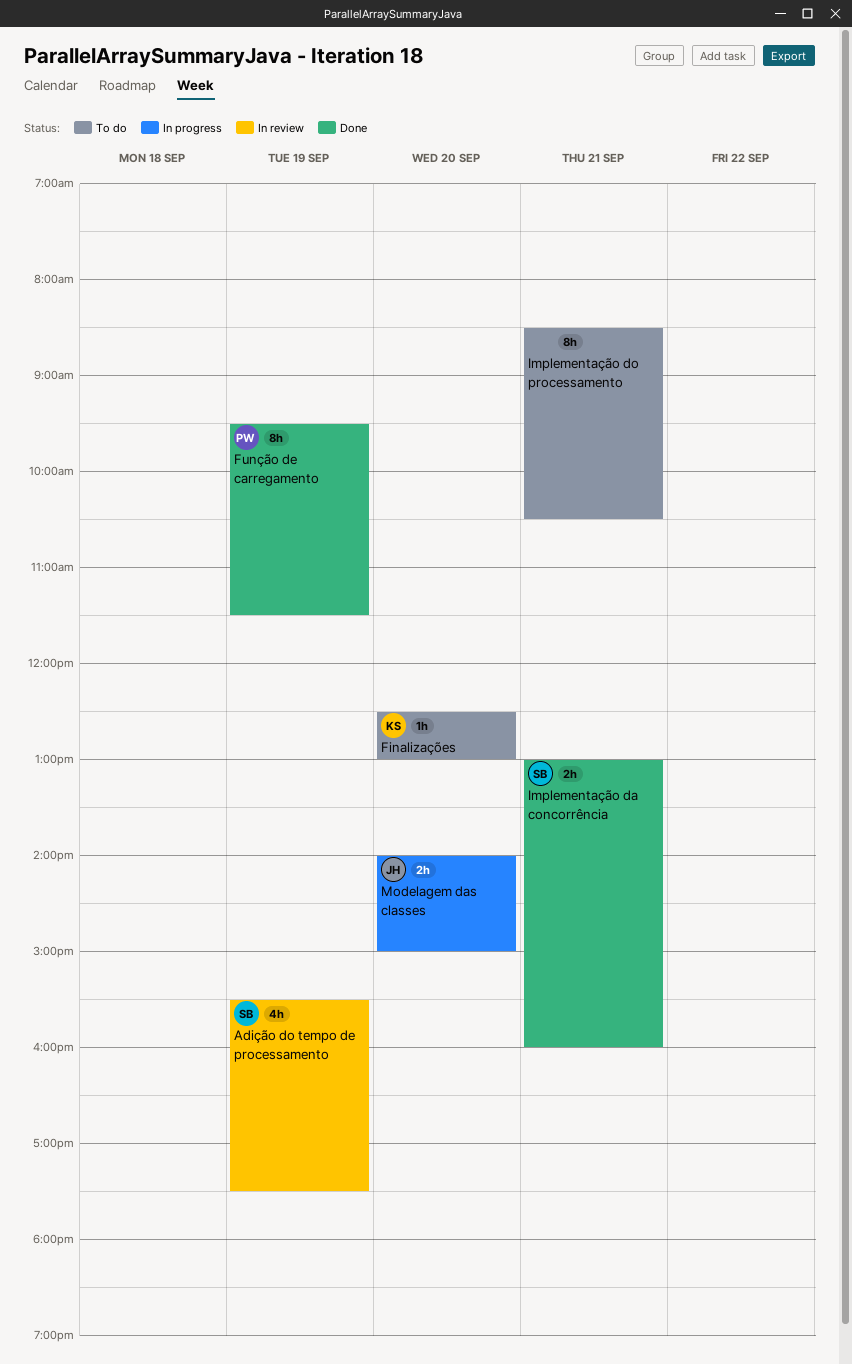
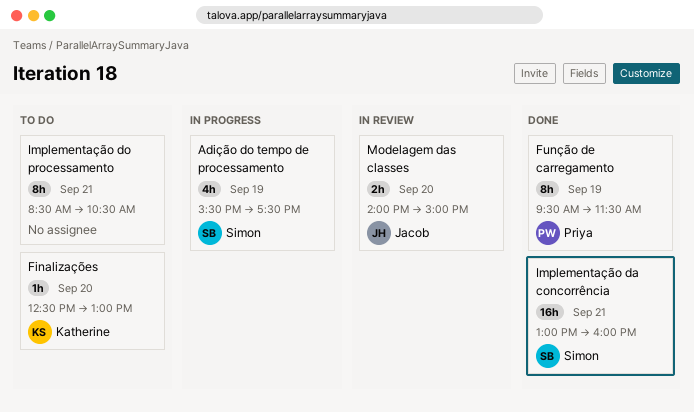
Adição do tempo de processamento, status: In review -> In progress
Implementação da concorrência, estimate: 2h -> 16h
Modelagem das classes, status: In progress -> In review

